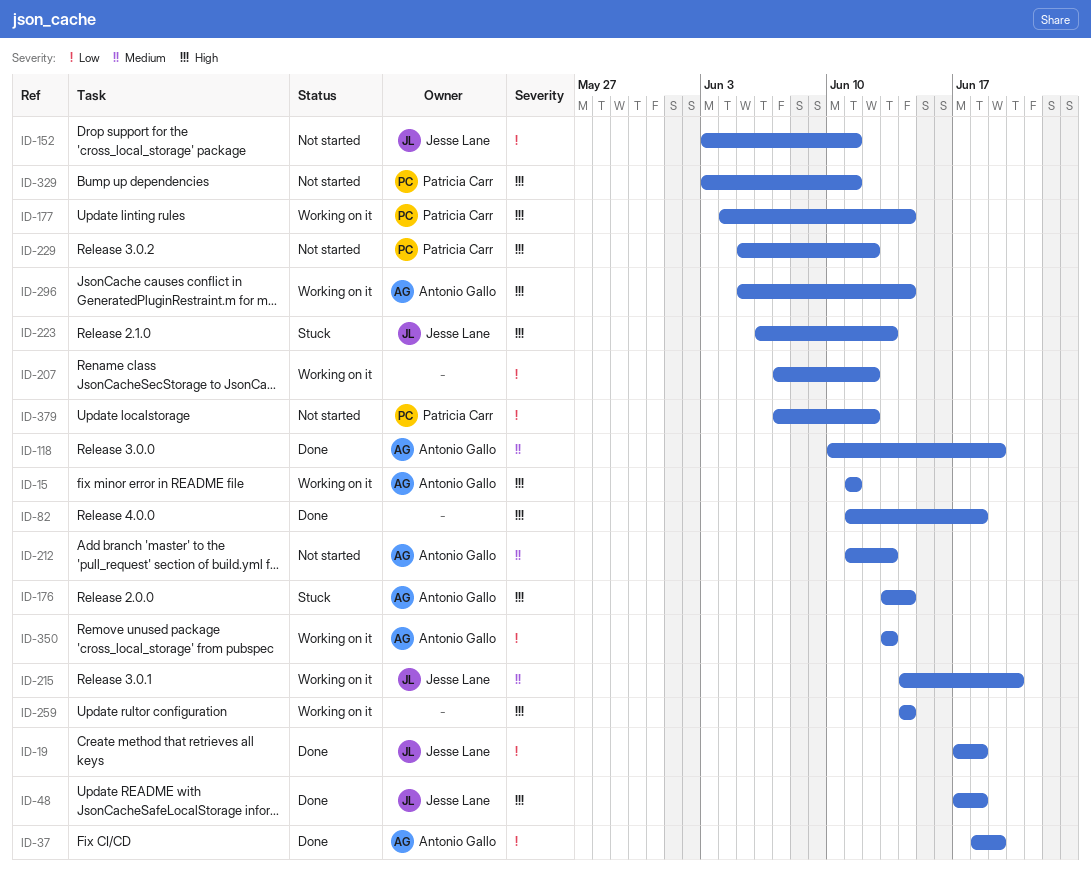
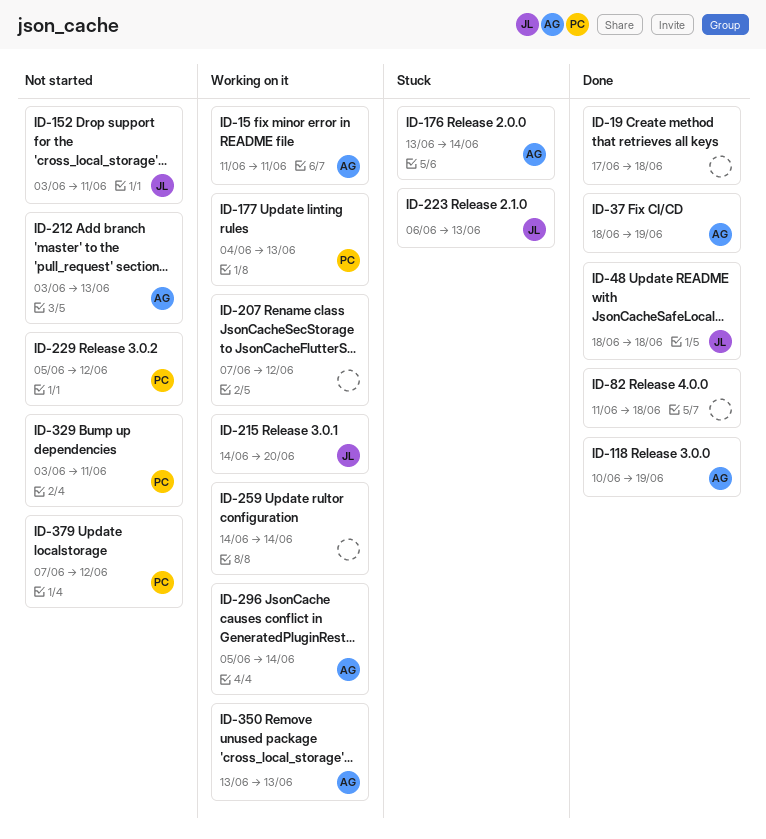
ID-19, owner: Jesse Lane -> none
ID-48, start: Jun 17 -> Jun 18
ID-177, due: Jun 14 -> Jun 13
ID-212, start: Jun 11 -> Jun 3

